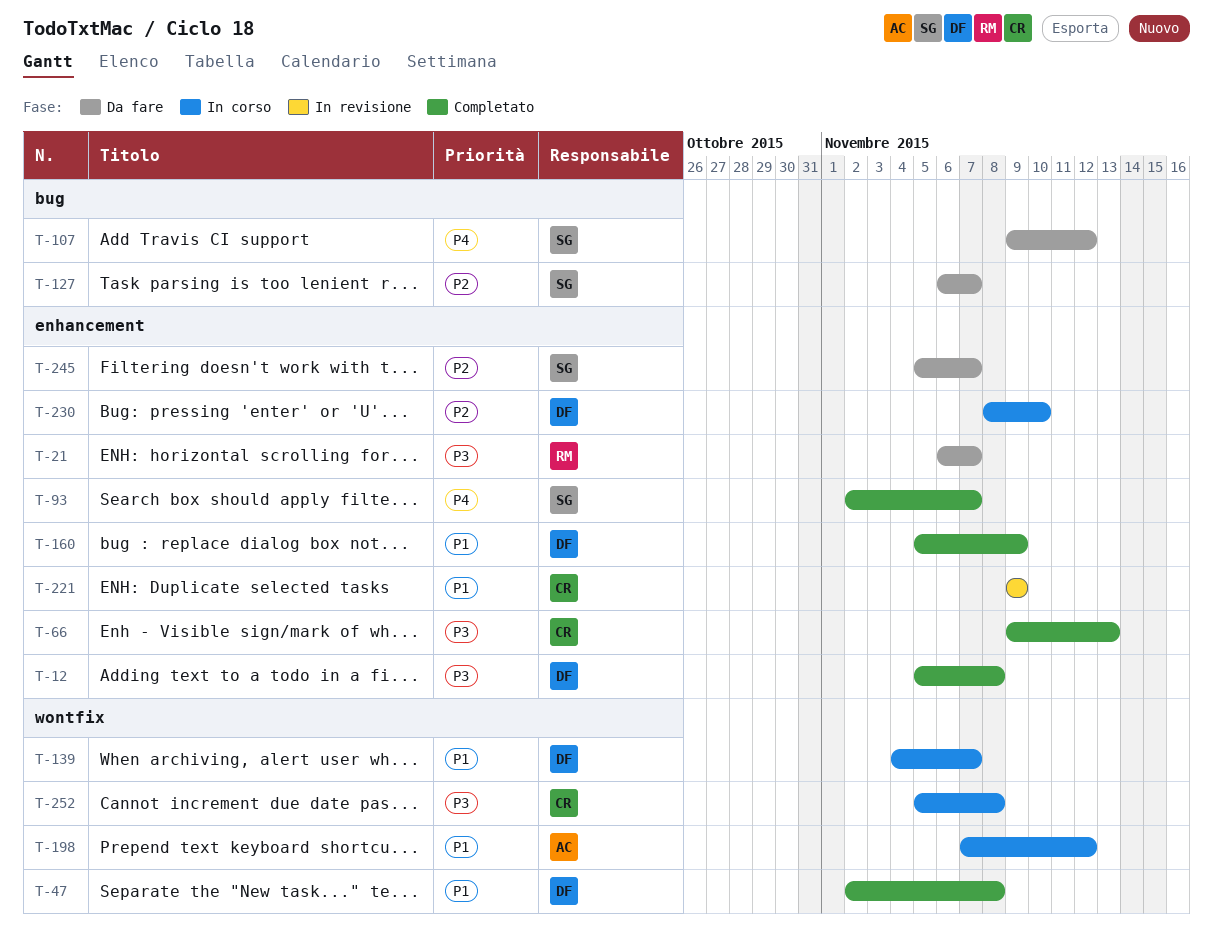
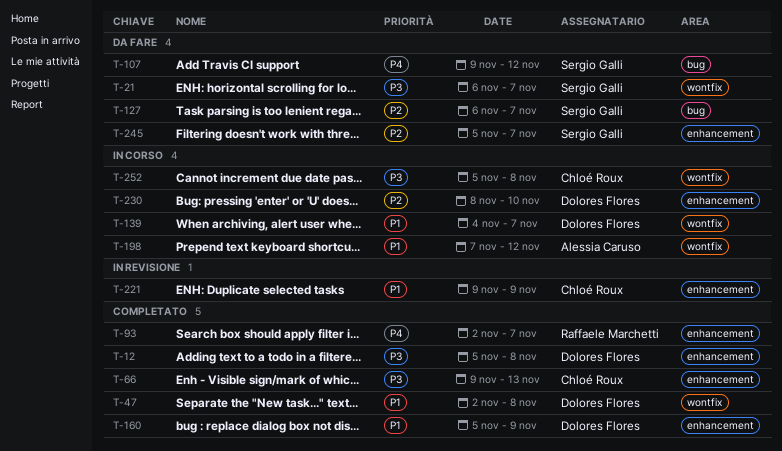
T-21, owner: Raffaele Marchetti -> Sergio Galli
T-21, label: enhancement -> wontfix
T-93, owner: Sergio Galli -> Raffaele Marchetti

